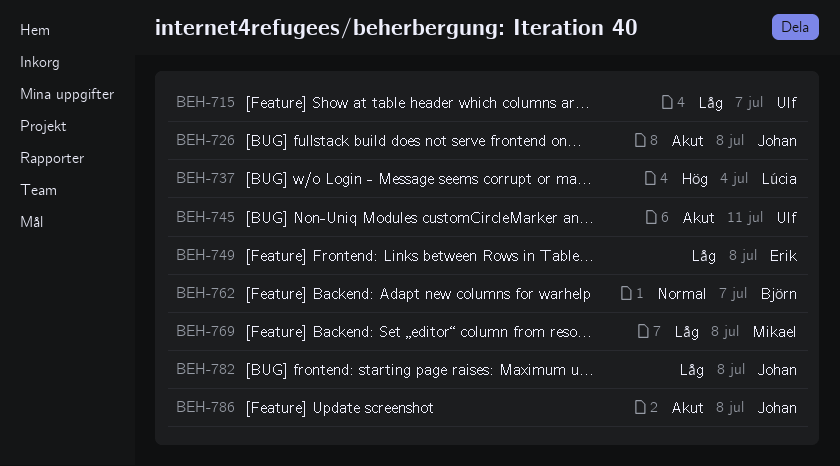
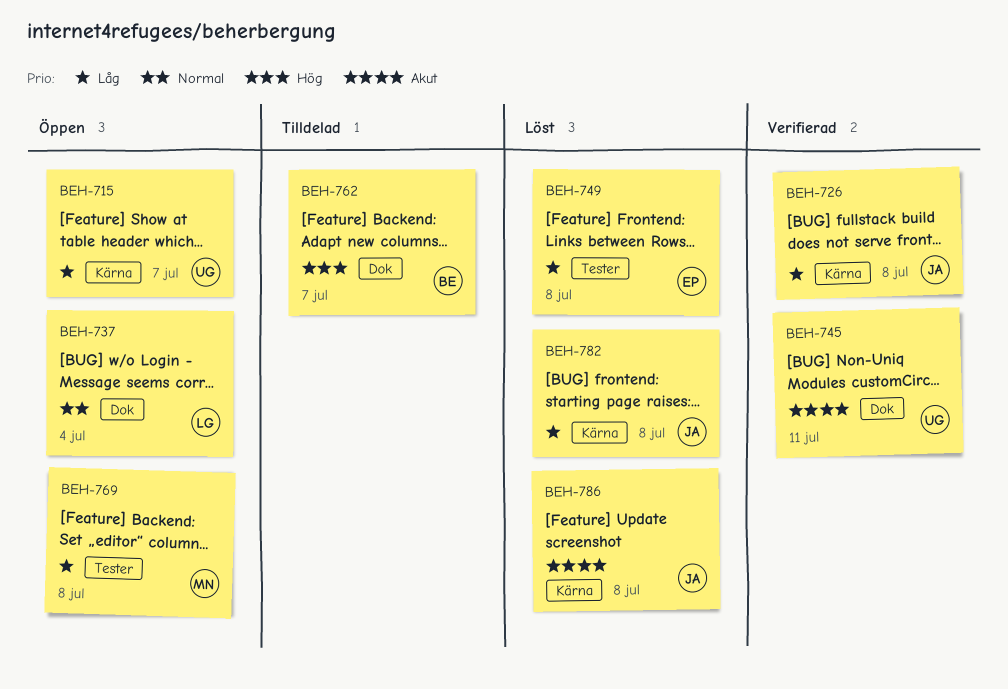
BEH-726, priority: Akut -> Låg
BEH-737, priority: Hög -> Normal
BEH-762, priority: Normal -> Hög

